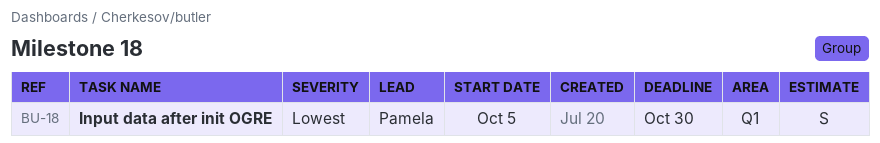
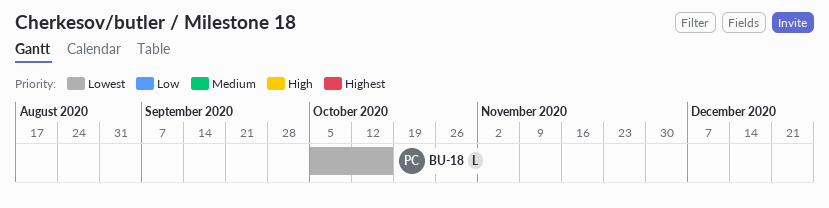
BU-18, estimate: S -> L
BU-18, due: Oct 30 -> Oct 16

